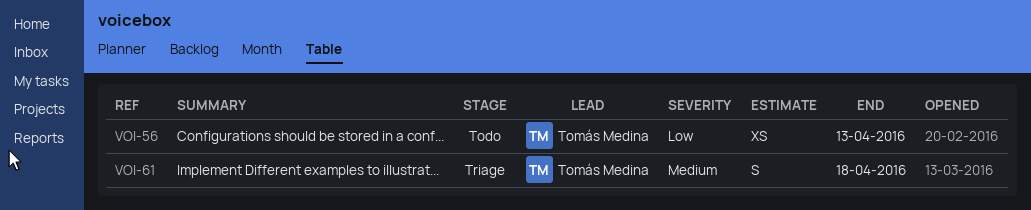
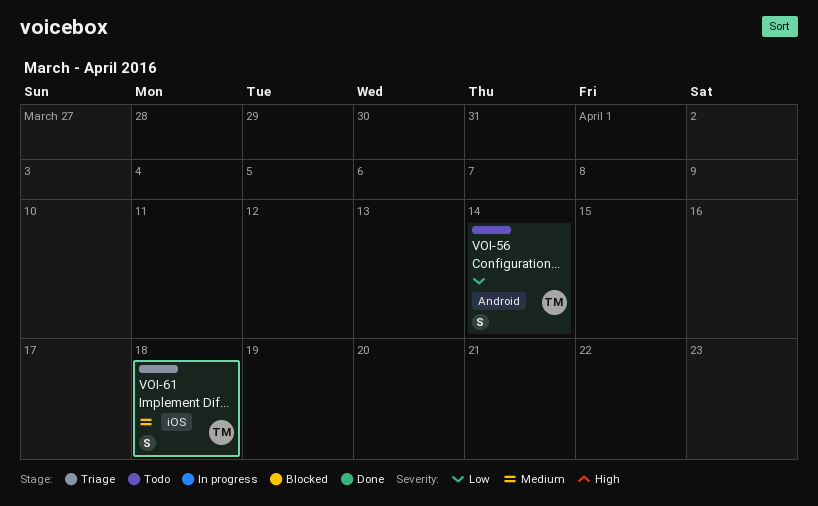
VOI-56, estimate: XS -> S
VOI-56, due: Apr 13 -> Apr 14

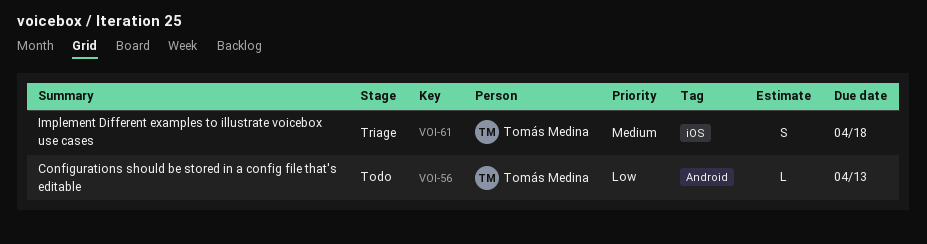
VOI-56, estimate: S -> L
VOI-56, due: Apr 14 -> Apr 13

